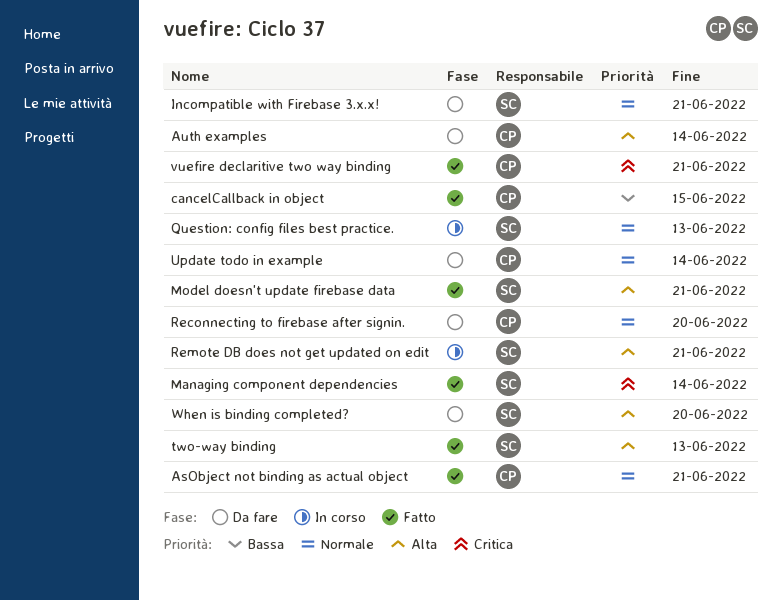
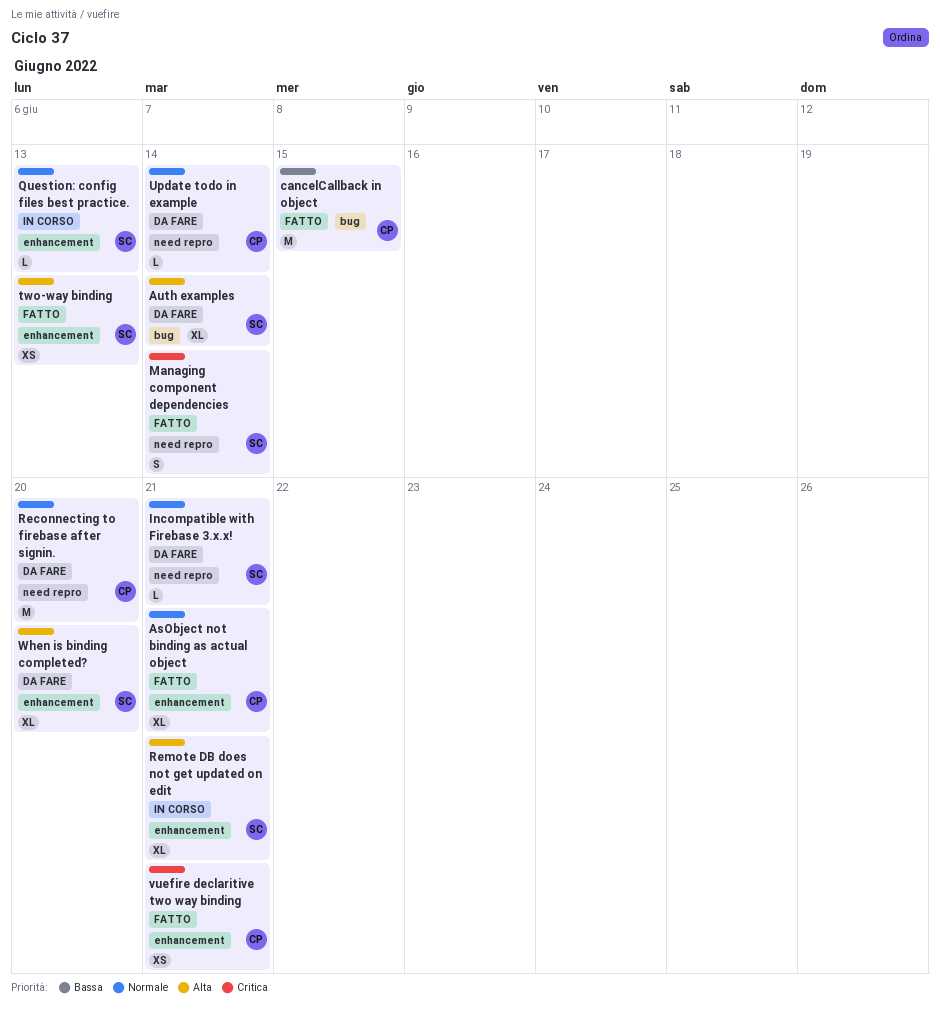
Auth examples, owner: CP -> SC
Model doesn't update firebase data: present -> none

